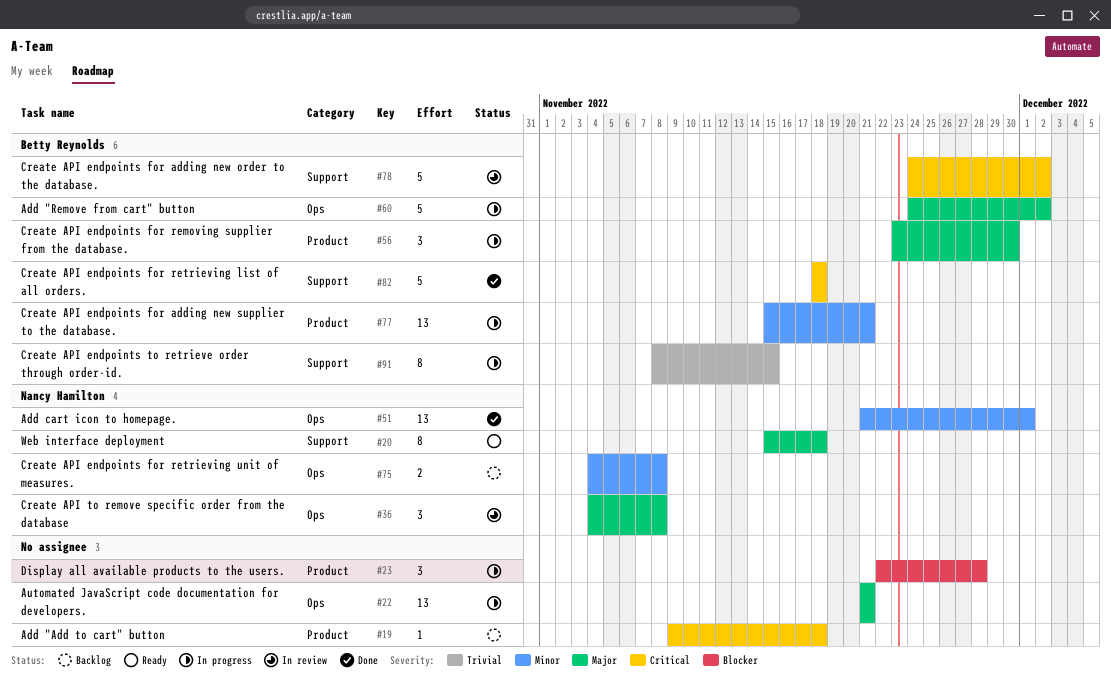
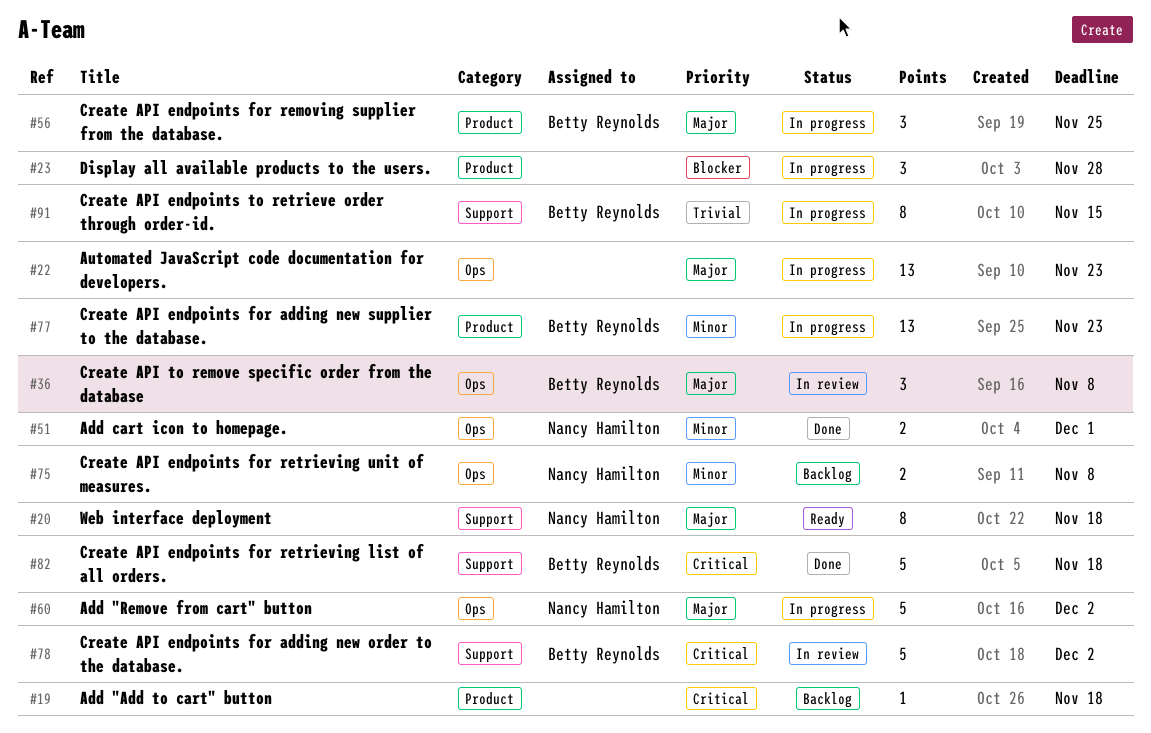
#22, due: Nov 21 -> Nov 23
#36, owner: Nancy Hamilton -> Betty Reynolds
#51, estimate: 13 -> 2
#56, due: Nov 30 -> Nov 25
#60, owner: Betty Reynolds -> Nancy Hamilton
#77, due: Nov 21 -> Nov 23

